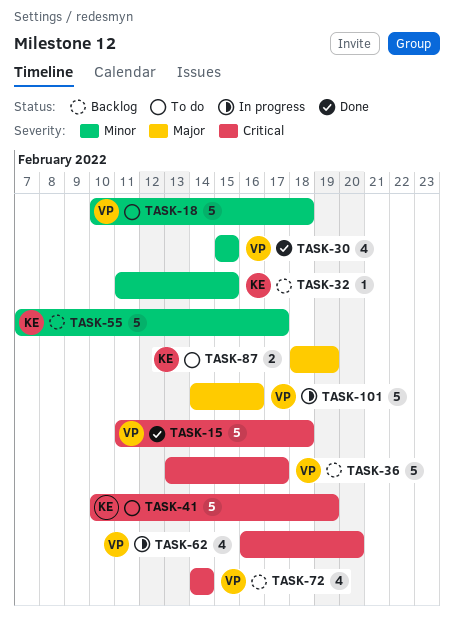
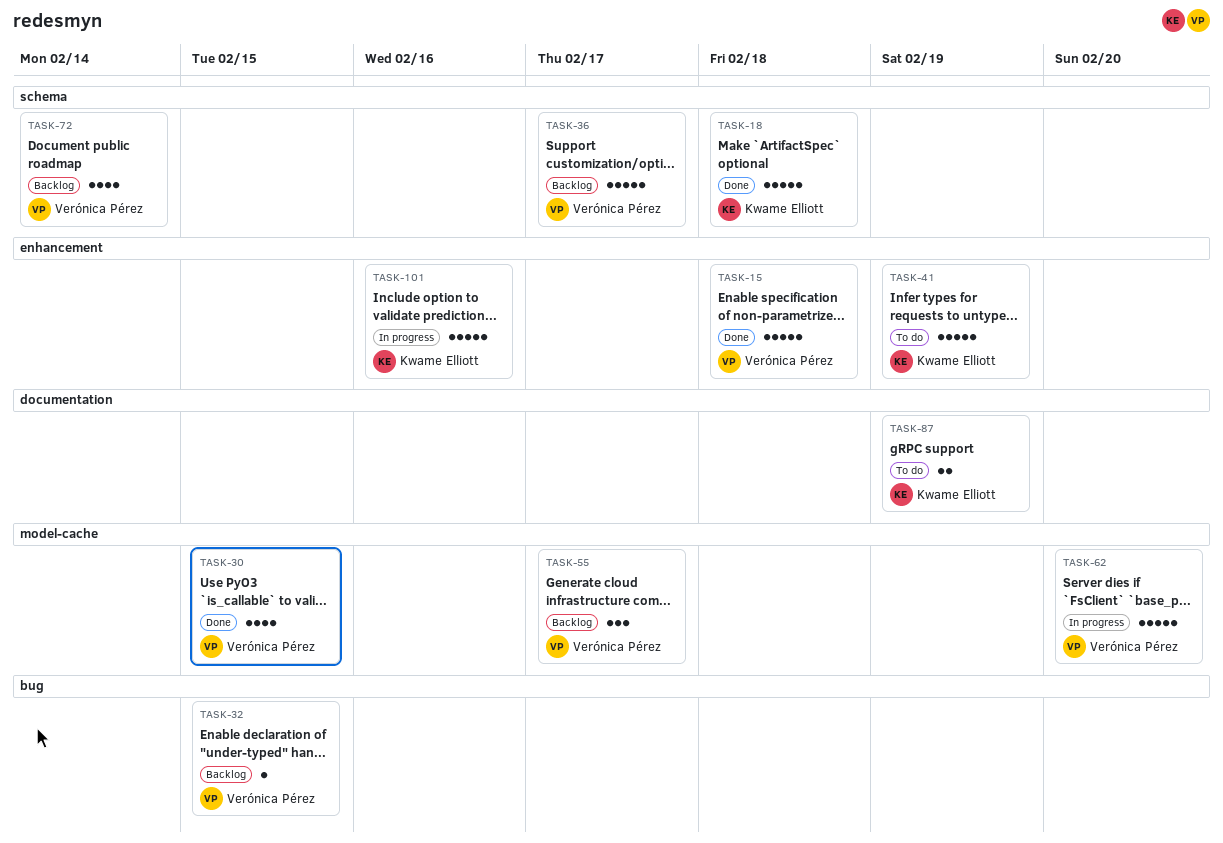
TASK-18, status: To do -> Done
TASK-18, owner: Verónica Pérez -> Kwame Elliott
TASK-32, owner: Kwame Elliott -> Verónica Pérez
TASK-55, owner: Kwame Elliott -> Verónica Pérez
TASK-55, estimate: 5 -> 3
TASK-62, estimate: 4 -> 5
TASK-101, owner: Verónica Pérez -> Kwame Elliott

